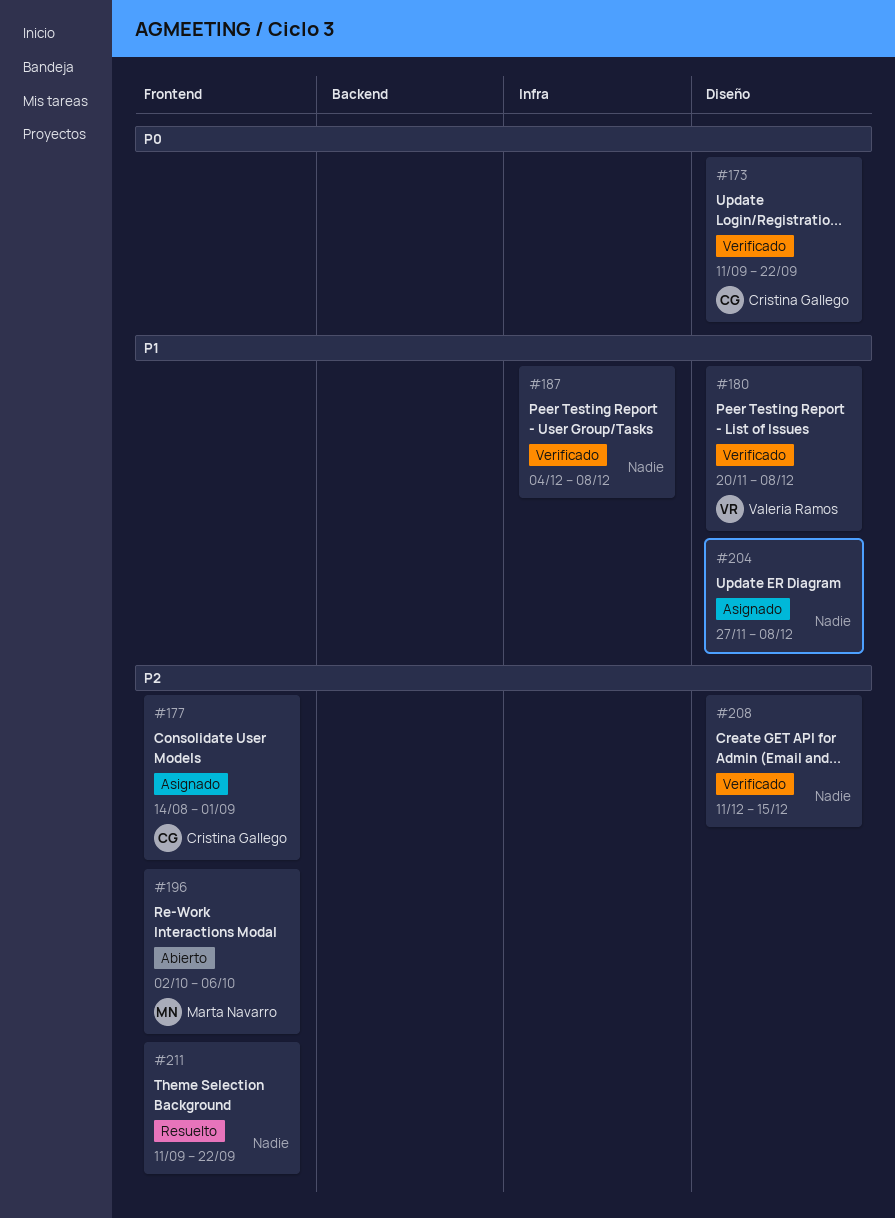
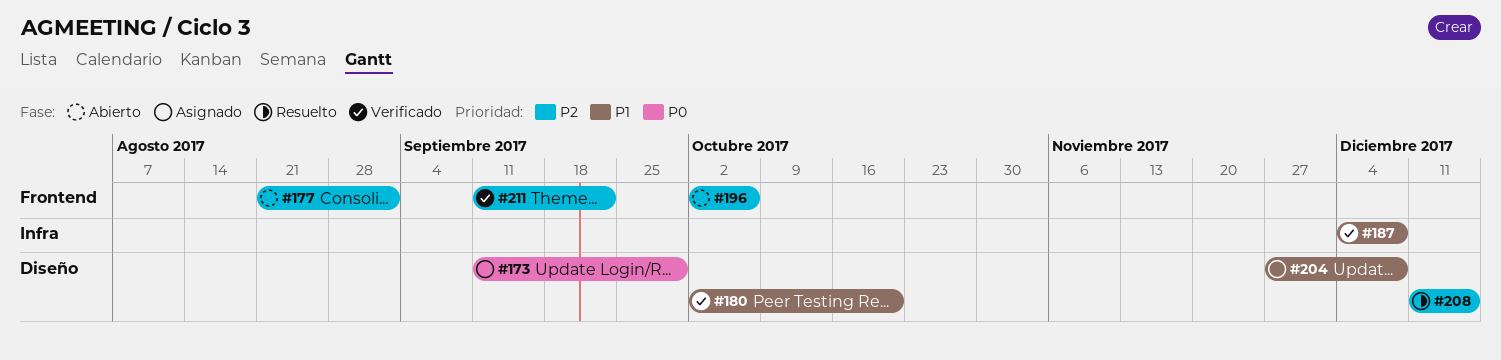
#173, status: Verificado -> Asignado
#173, due: Sep 22 -> Sep 29
#177, status: Asignado -> Abierto
#177, start: Aug 14 -> Aug 21
#180, start: Nov 20 -> Oct 2
#180, due: Dec 8 -> Oct 20
#208, status: Verificado -> Resuelto
#211, status: Resuelto -> Verificado

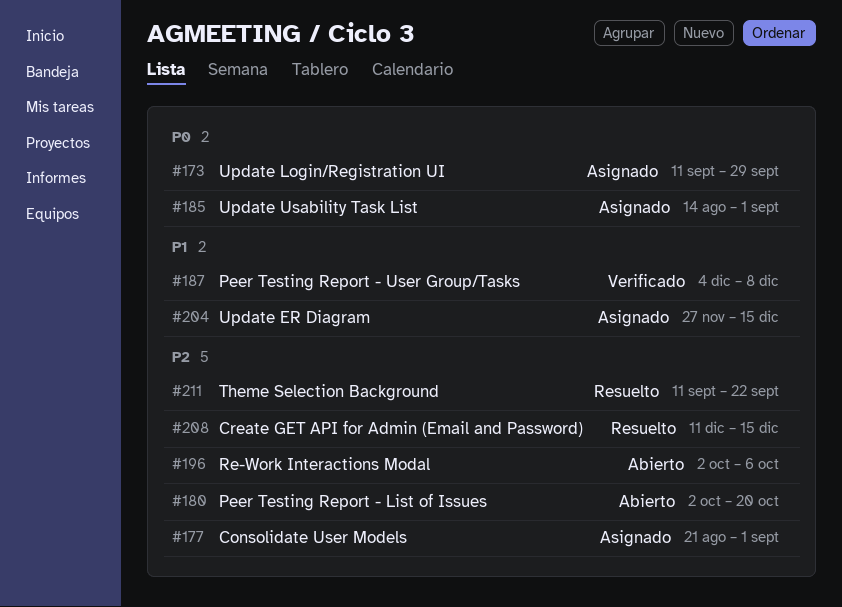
#177, status: Abierto -> Asignado
#180, status: Verificado -> Abierto
#180, priority: P1 -> P2
#185: none -> present
#204, due: Dec 8 -> Dec 15
#211, status: Verificado -> Resuelto

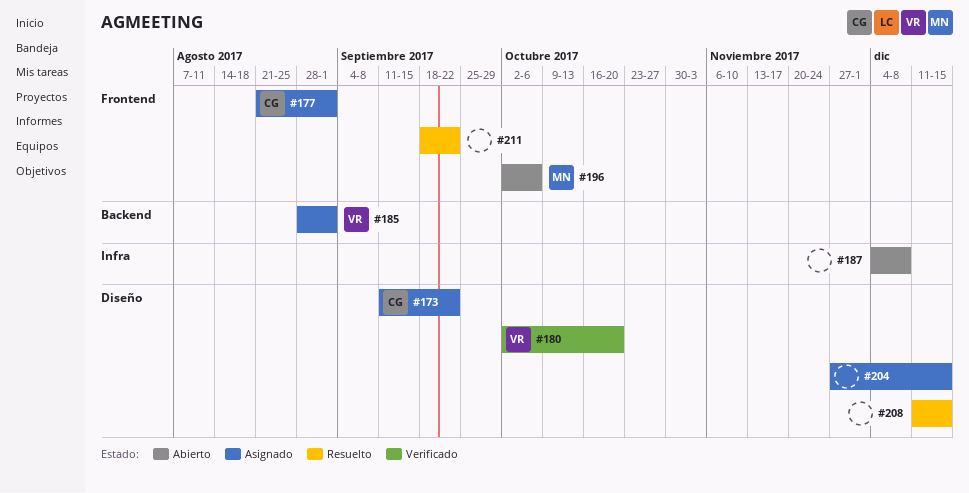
#173, due: Sep 29 -> Sep 22
#180, status: Abierto -> Verificado
#185, start: Aug 14 -> Aug 28
#187, status: Verificado -> Abierto
#211, start: Sep 11 -> Sep 18

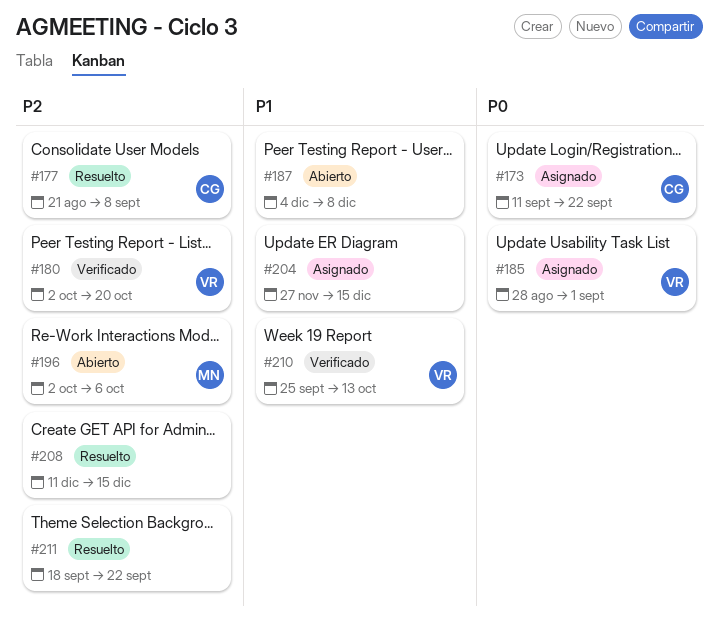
#177, status: Asignado -> Resuelto
#177, due: Sep 1 -> Sep 8
#210: none -> present

